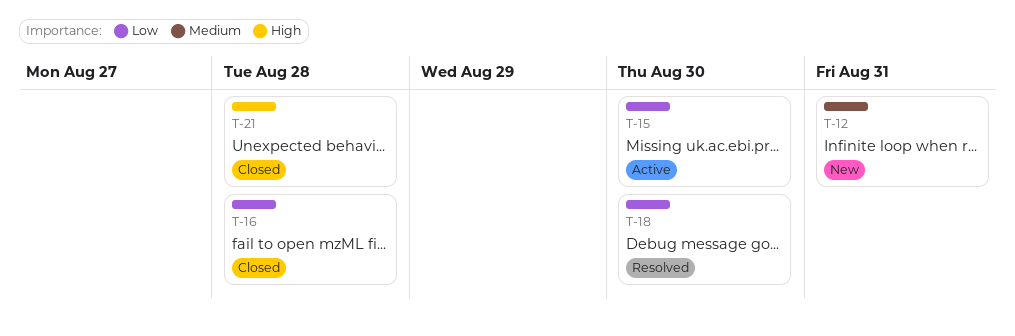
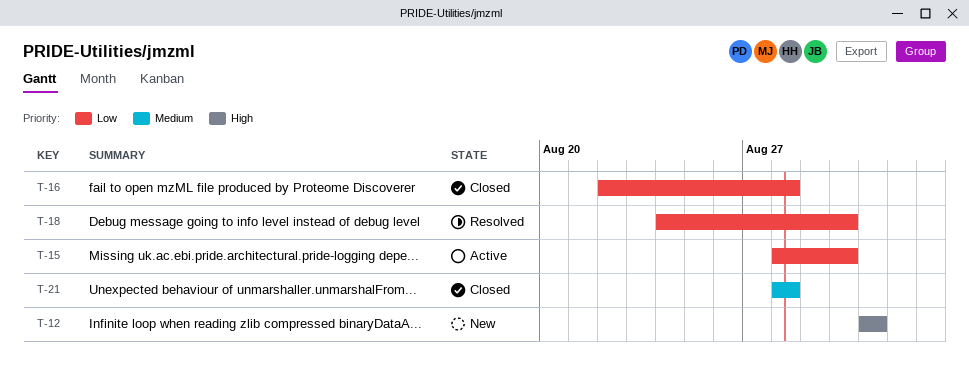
T-12, priority: Medium -> High
T-21, priority: High -> Medium

